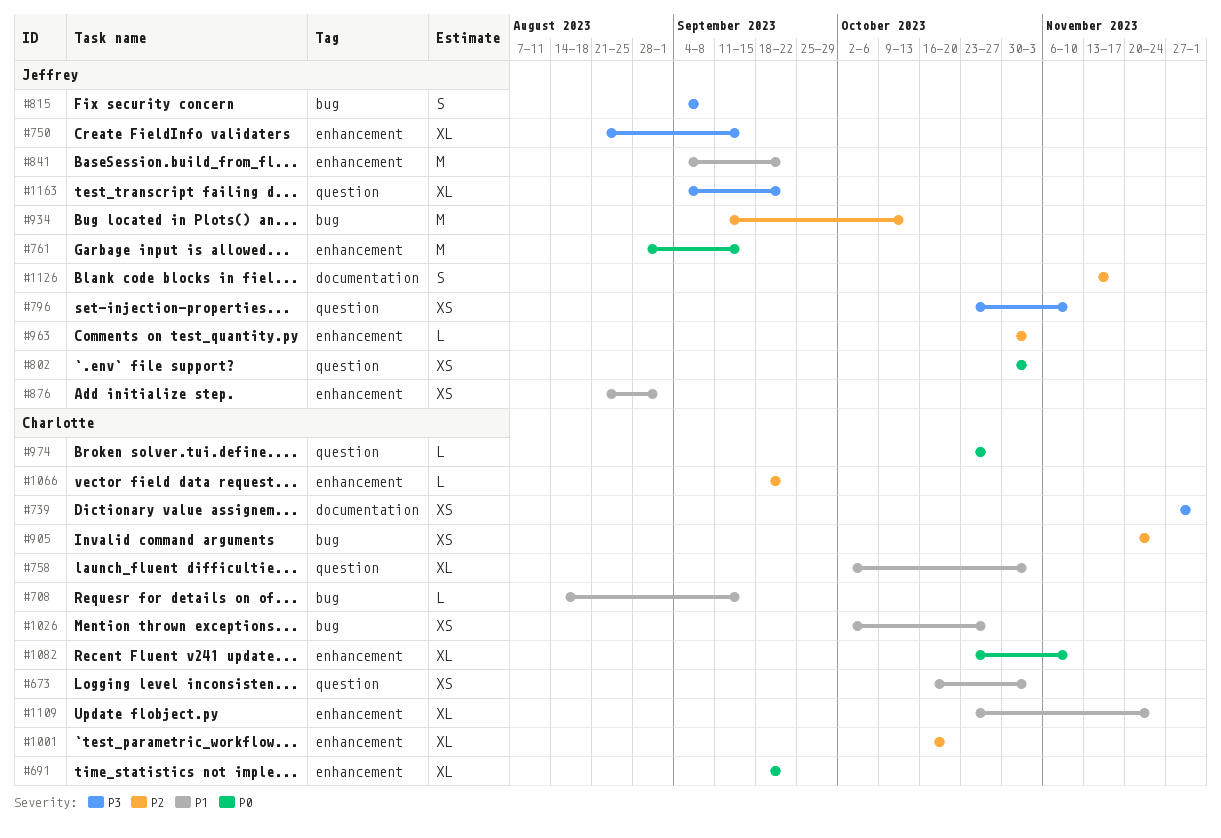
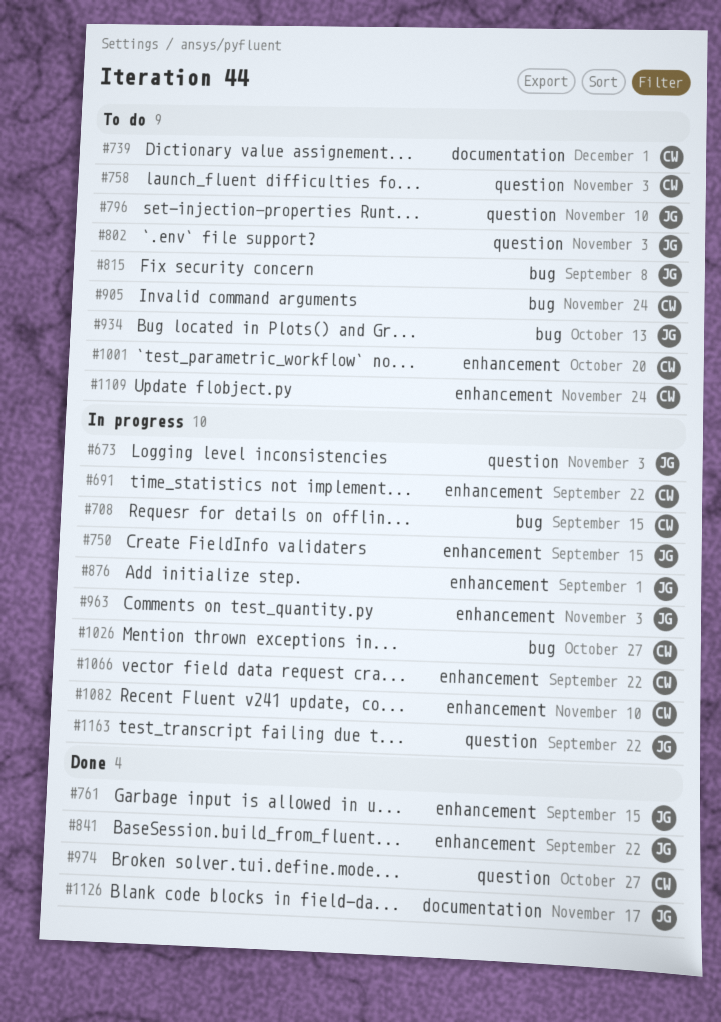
#673, owner: Charlotte -> Jeffrey

